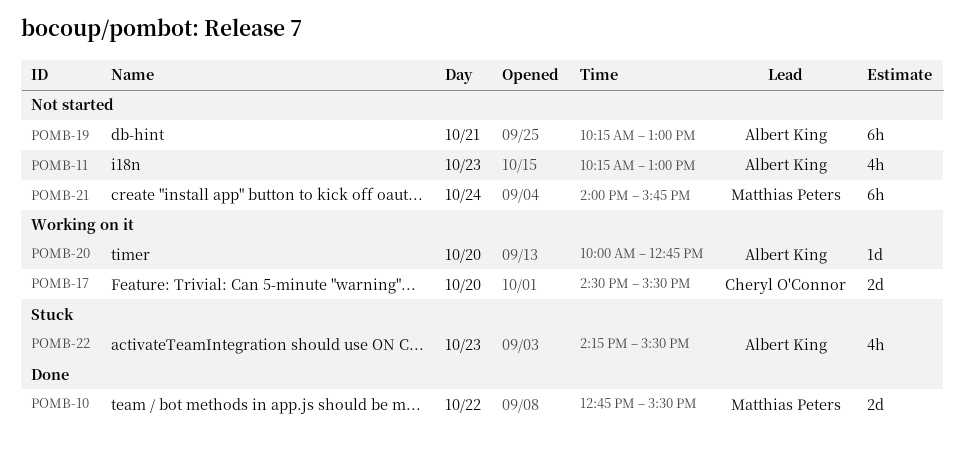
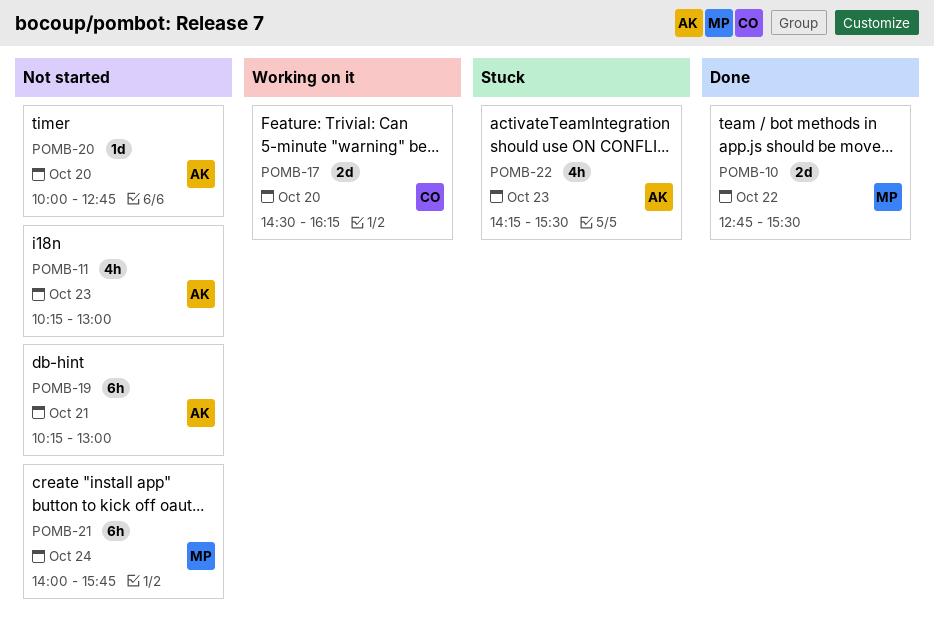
POMB-17, ends: 15:30 -> 16:15
POMB-20, status: Working on it -> Not started

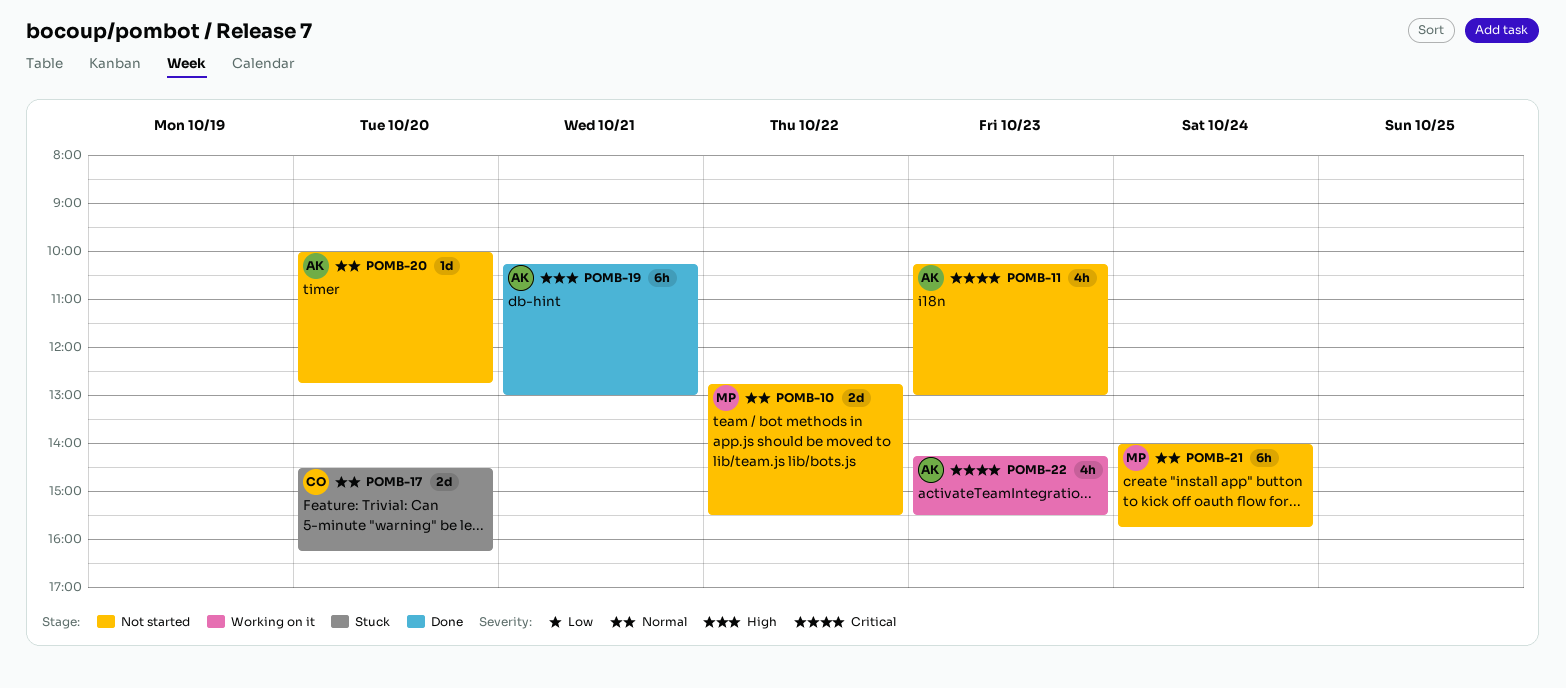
POMB-10, status: Done -> Not started
POMB-17, status: Working on it -> Stuck
POMB-19, status: Not started -> Done
POMB-22, status: Stuck -> Working on it

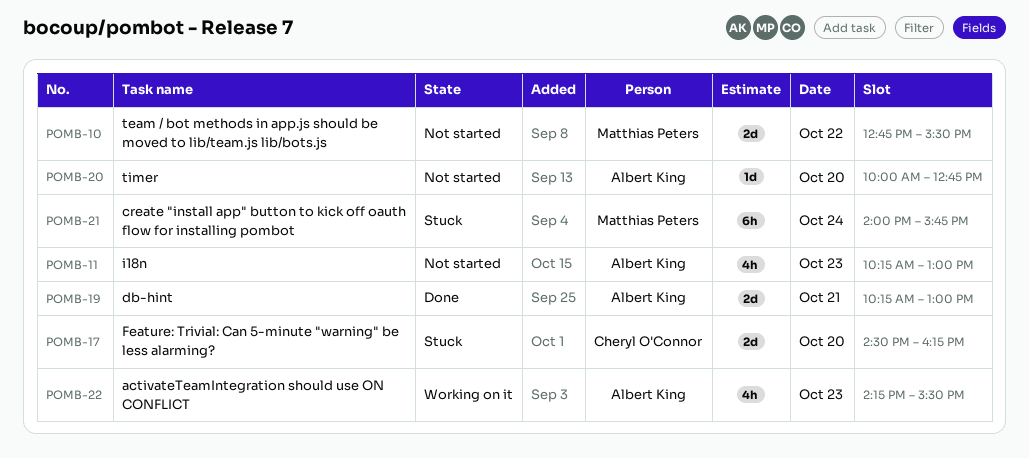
POMB-19, estimate: 6h -> 2d
POMB-21, status: Not started -> Stuck

